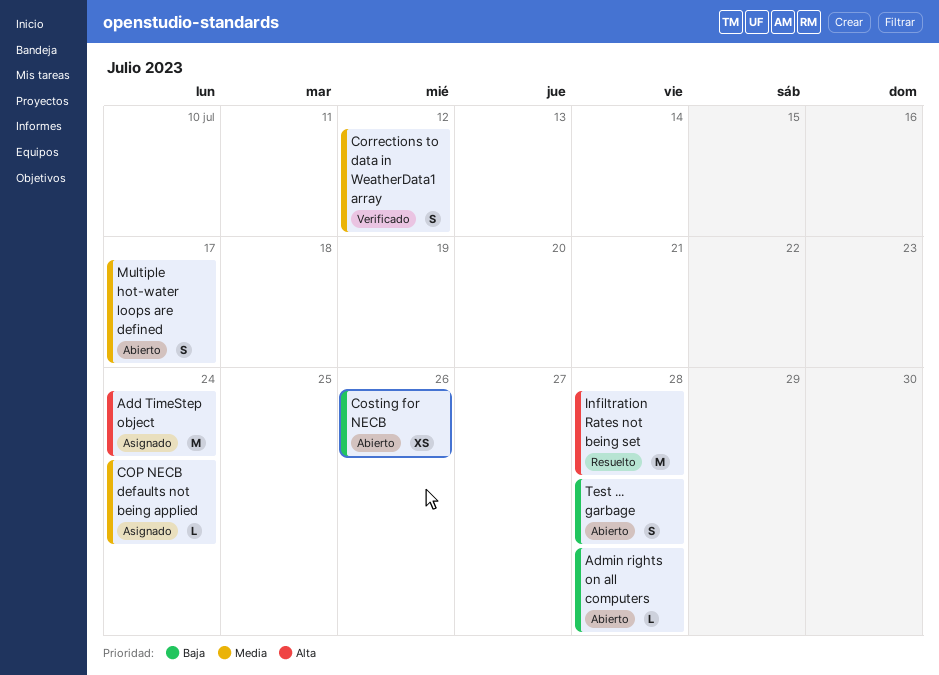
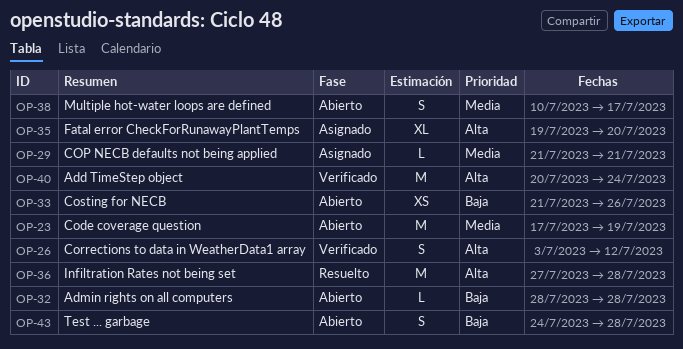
Add TimeStep object, status: Asignado -> Verificado
Code coverage question: none -> present
COP NECB defaults not being applied, due: Jul 24 -> Jul 21
Corrections to data in WeatherData1 array, priority: Media -> Alta
Fatal error CheckForRunawayPlantTemps: none -> present

